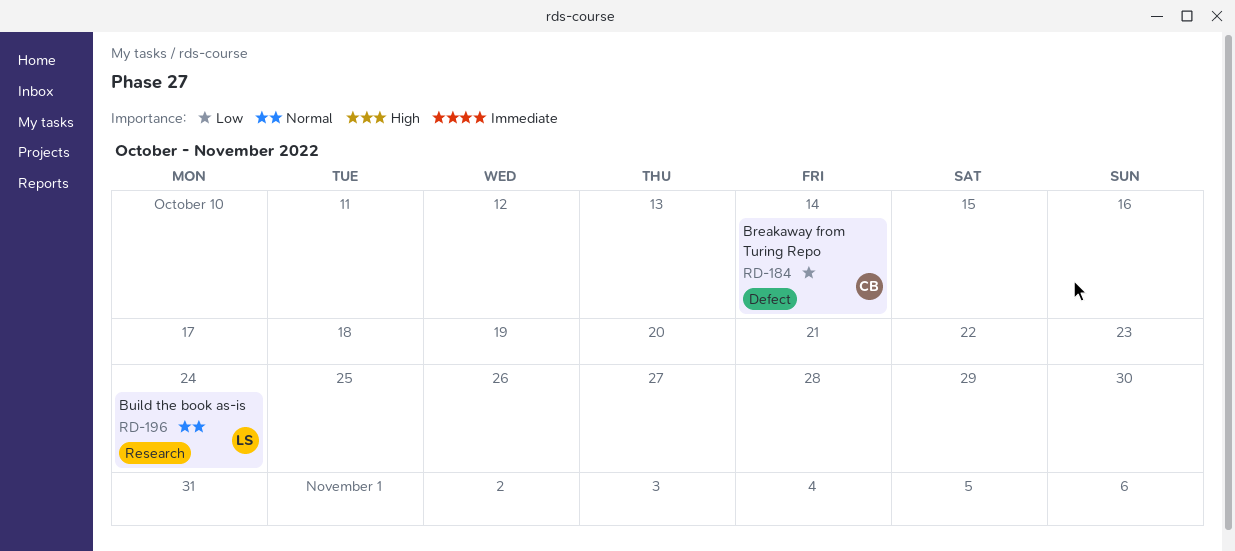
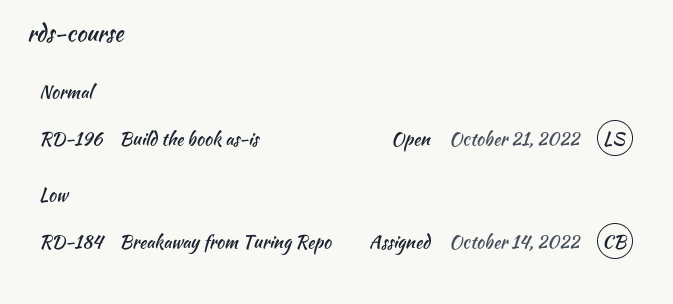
RD-196, due: Oct 24 -> Oct 21

